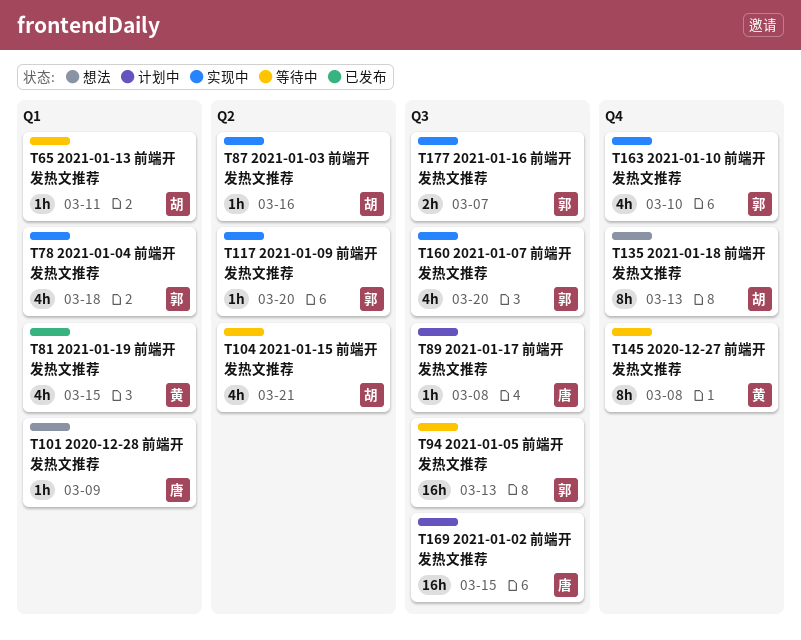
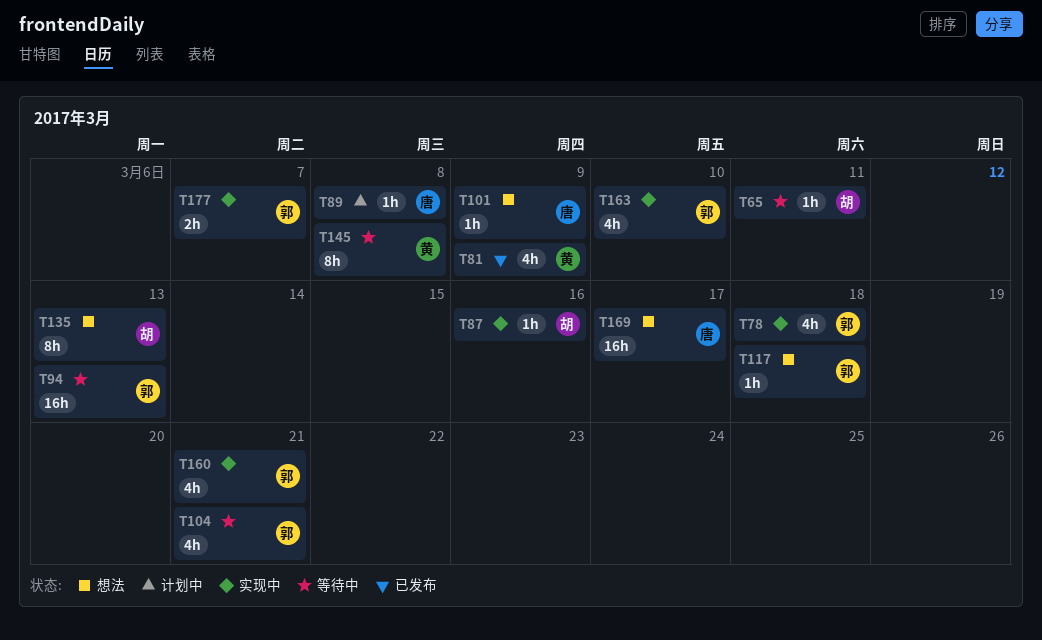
T81, due: Mar 15 -> Mar 9
T104, owner: 胡 -> 郭
T117, status: 实现中 -> 想法
T117, due: Mar 20 -> Mar 18
T160, due: Mar 20 -> Mar 21
T169, status: 计划中 -> 想法
T169, due: Mar 15 -> Mar 17

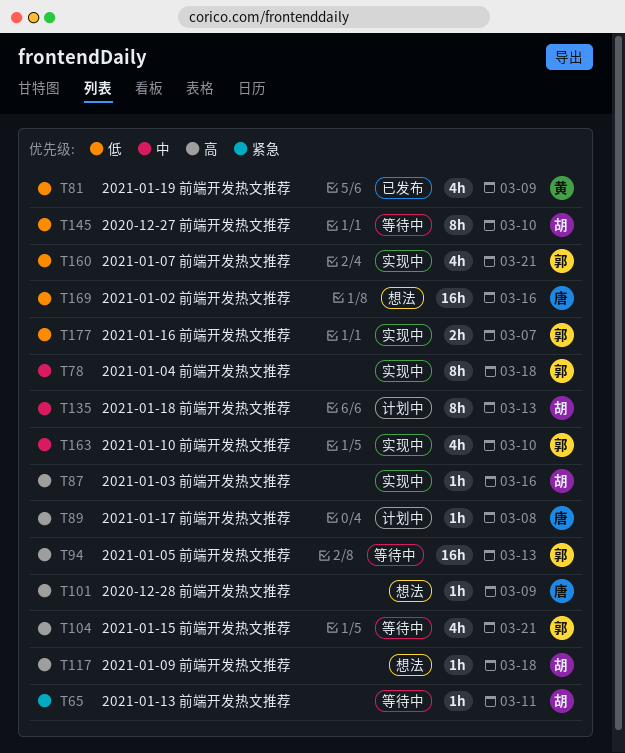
T78, estimate: 4h -> 8h
T117, owner: 郭 -> 胡
T135, status: 想法 -> 计划中
T145, owner: 黄 -> 胡
T145, due: Mar 8 -> Mar 10
T169, due: Mar 17 -> Mar 16

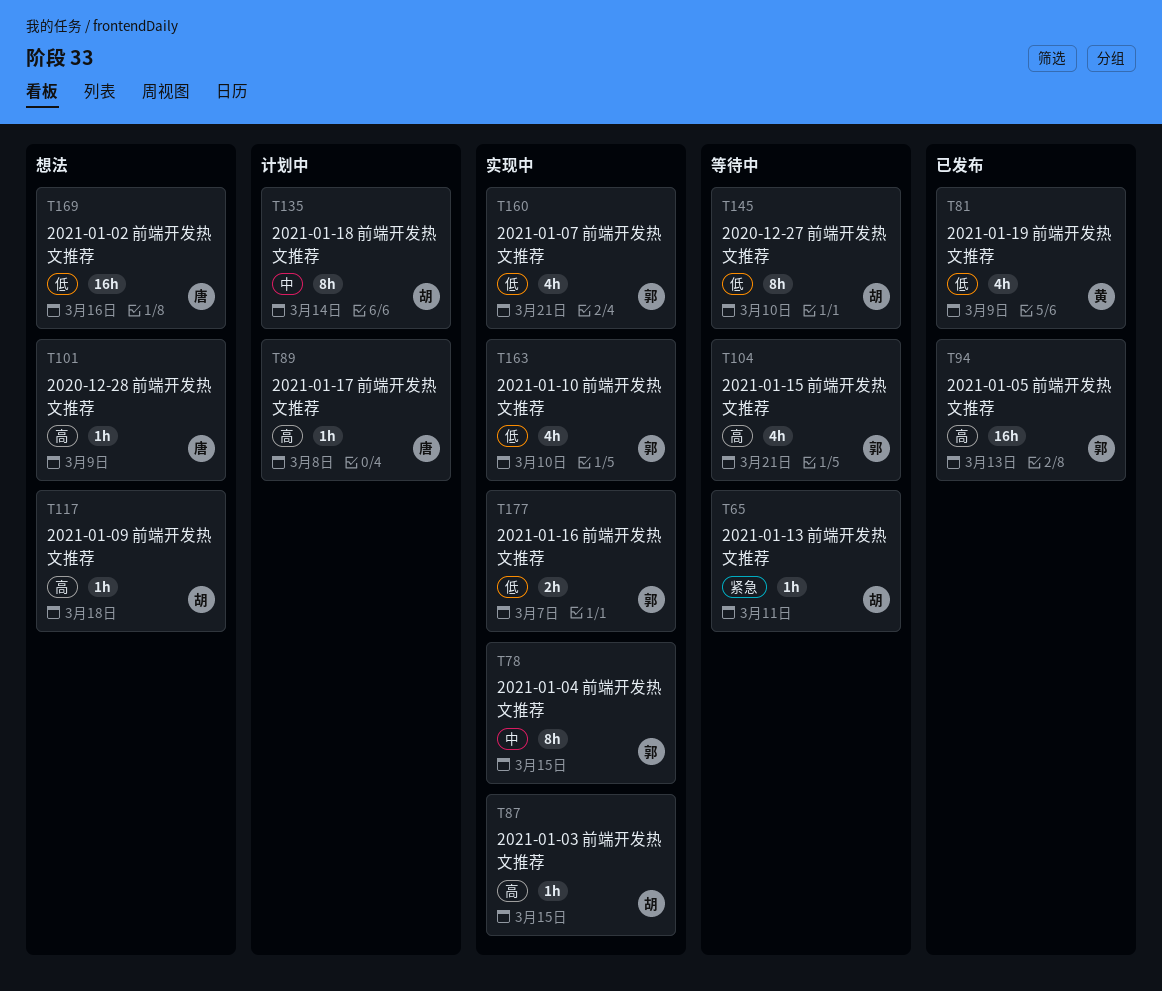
T78, due: Mar 18 -> Mar 15
T87, due: Mar 16 -> Mar 15
T94, status: 等待中 -> 已发布
T135, due: Mar 13 -> Mar 14
T163, priority: 中 -> 低

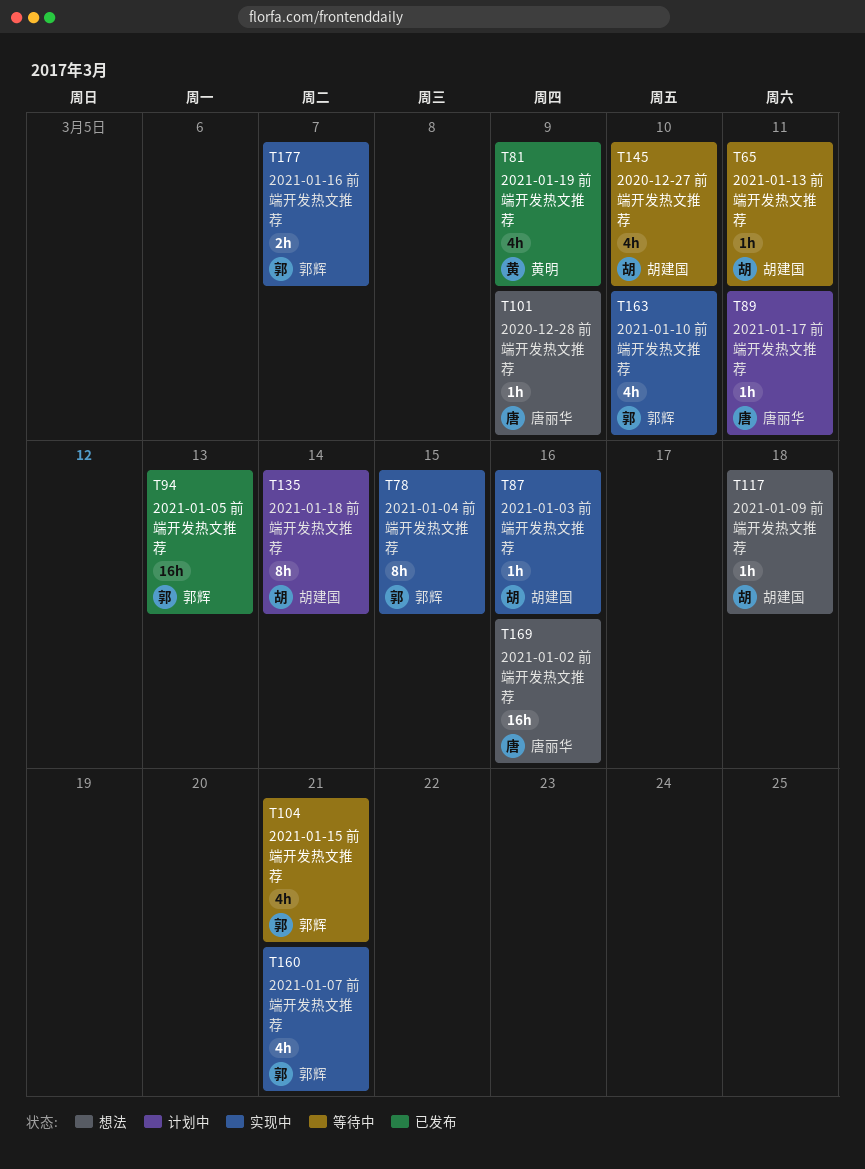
T87, due: Mar 15 -> Mar 16
T89, due: Mar 8 -> Mar 11
T145, estimate: 8h -> 4h

